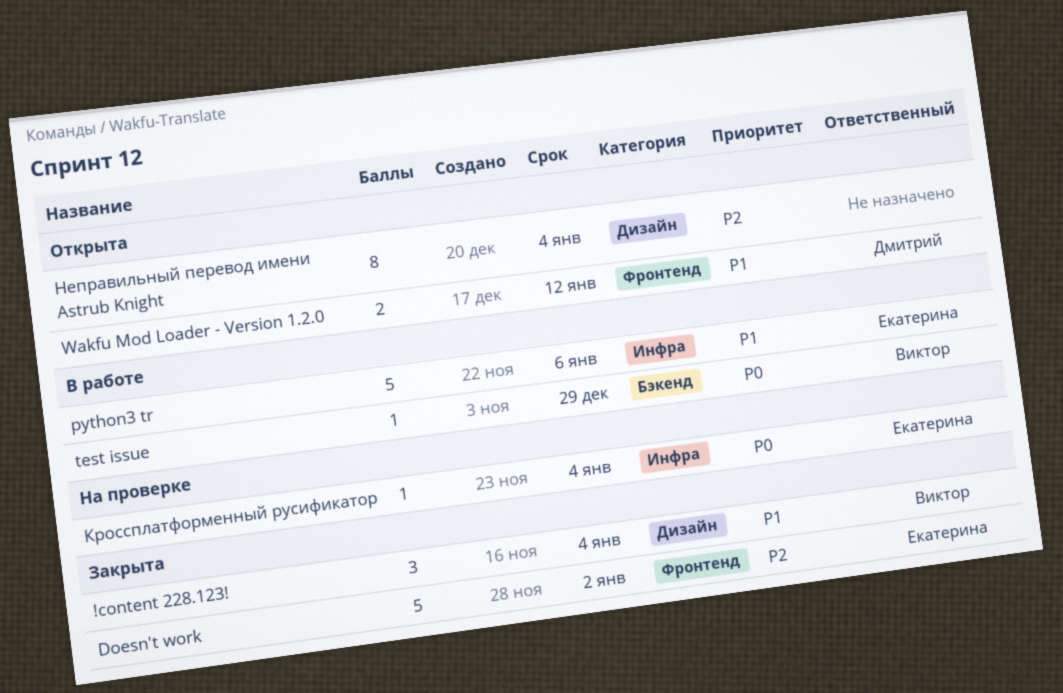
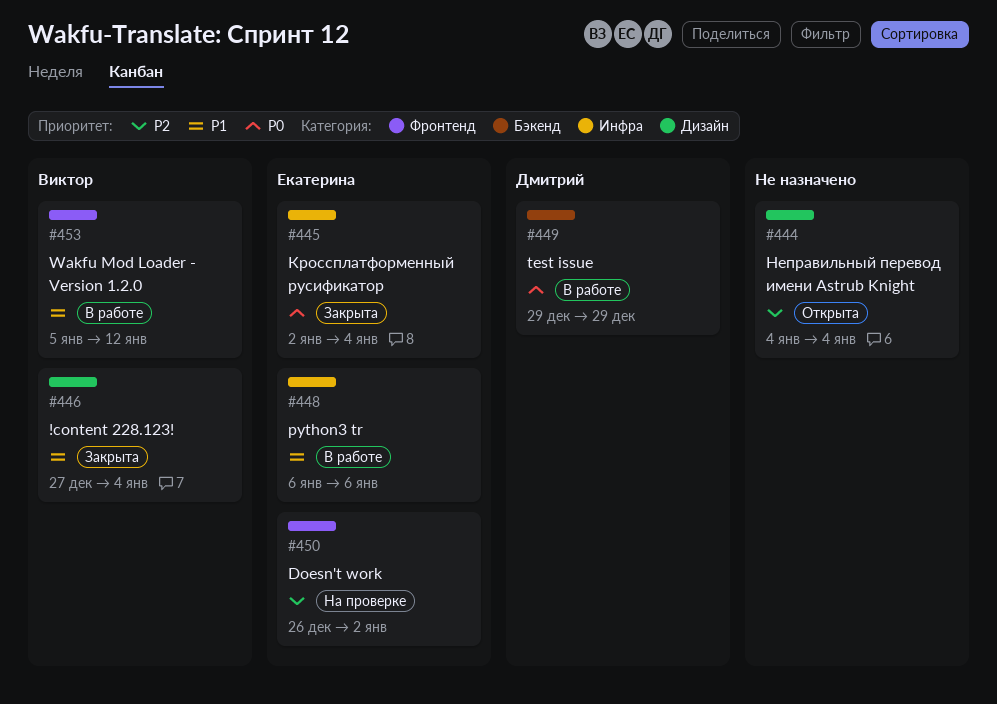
Doesn't work, status: Закрыта -> На проверке
test issue, owner: Виктор -> Дмитрий
Wakfu Mod Loader - Version 1.2.0, status: Открыта -> В работе
Wakfu Mod Loader - Version 1.2.0, owner: Дмитрий -> Виктор
Кроссплатформенный русификатор, status: На проверке -> Закрыта

